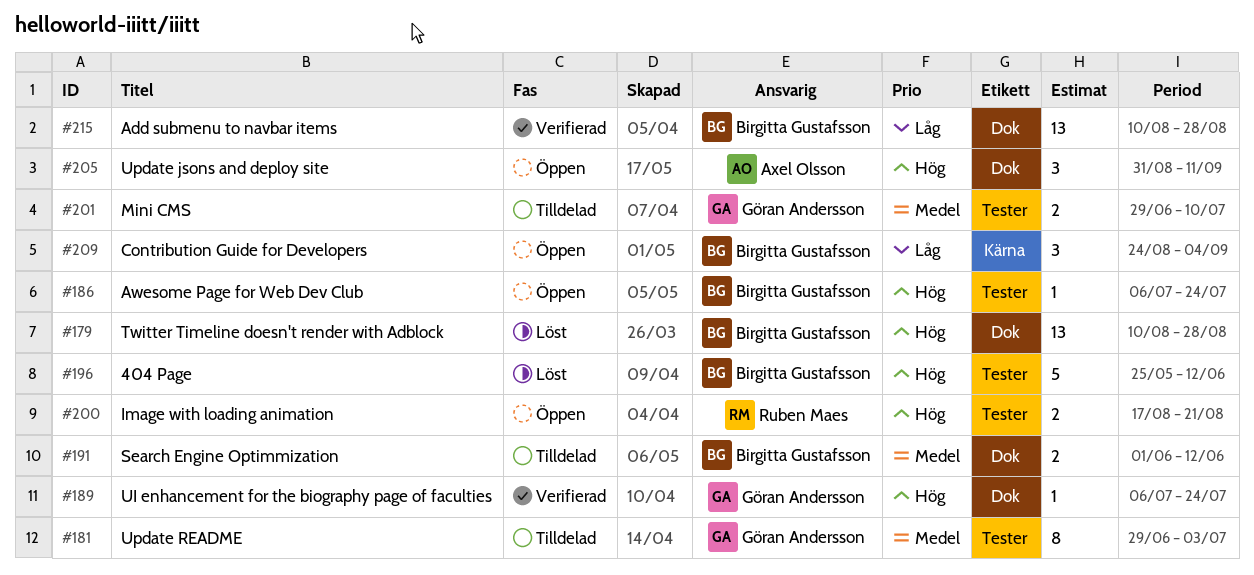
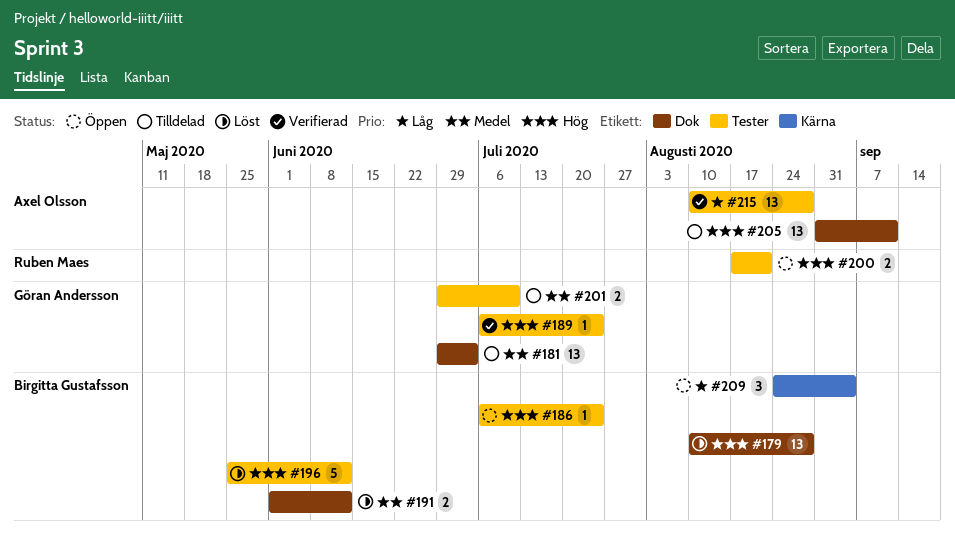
#181, label: Tester -> Dok
#181, estimate: 8 -> 13
#189, label: Dok -> Tester
#191, status: Tilldelad -> Löst
#205, status: Öppen -> Tilldelad
#205, estimate: 3 -> 13
#215, owner: Birgitta Gustafsson -> Axel Olsson
#215, label: Dok -> Tester

